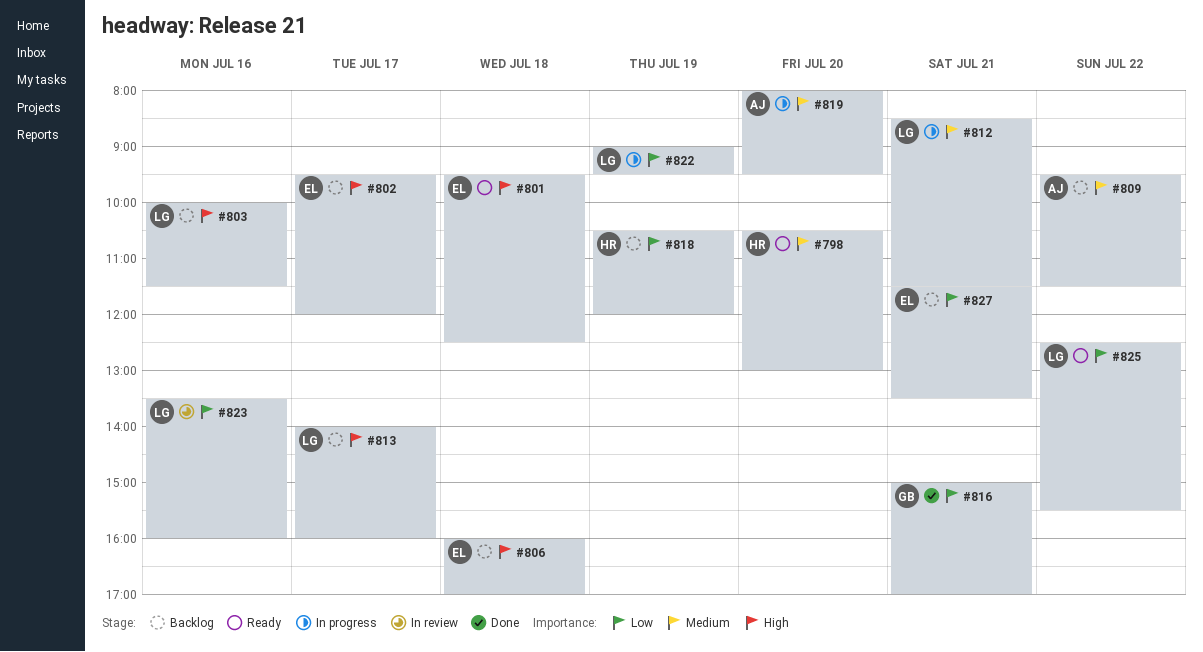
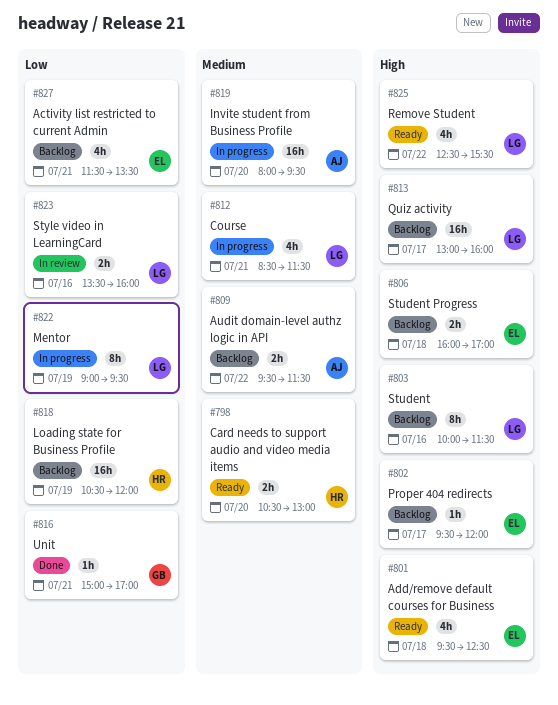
#813, begins: 14:00 -> 13:00
#825, priority: Low -> High

